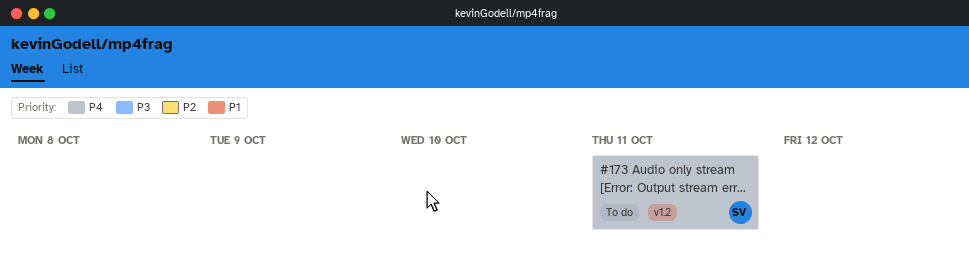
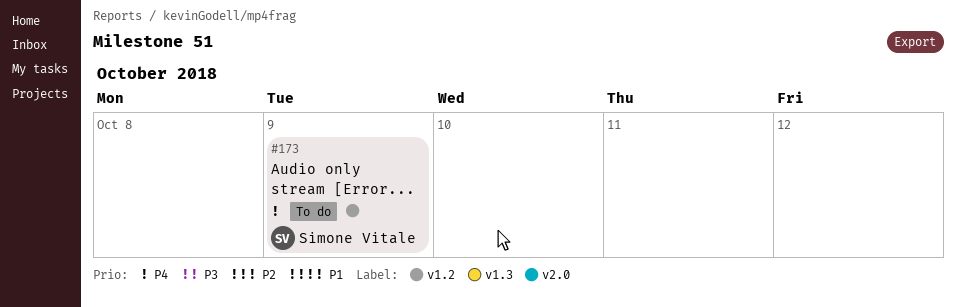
#173, due: Oct 11 -> Oct 9

